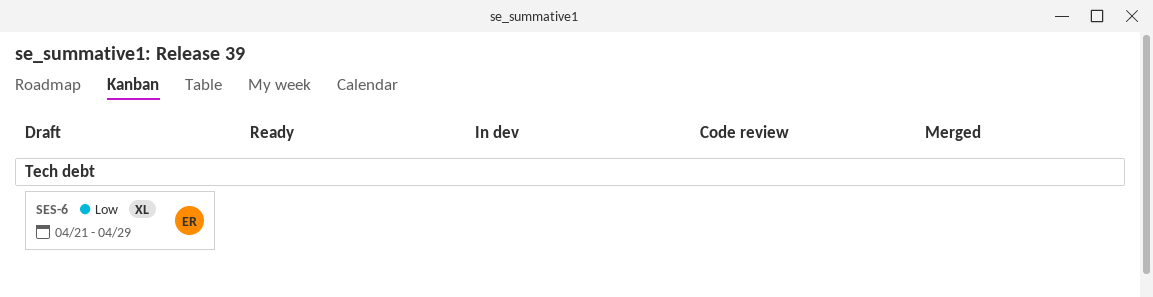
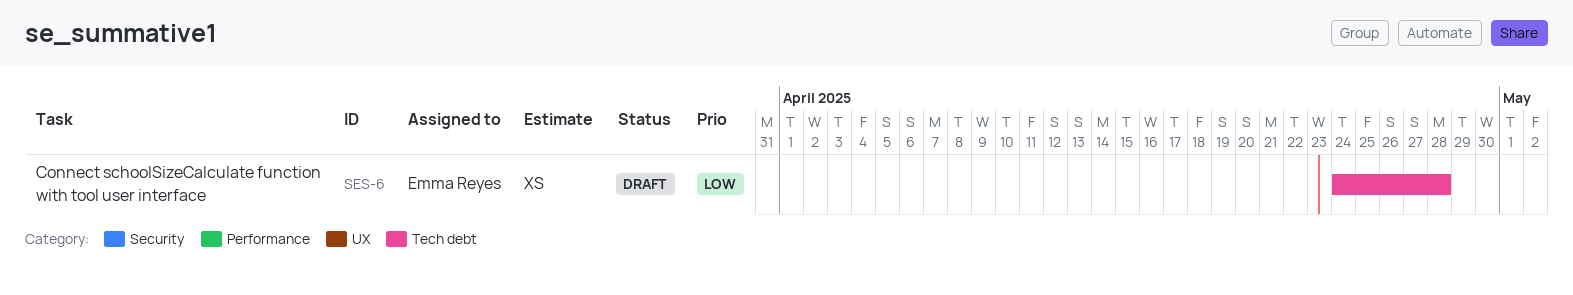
SES-6, estimate: XL -> XS
SES-6, start: Apr 21 -> Apr 24
SES-6, due: Apr 29 -> Apr 28

